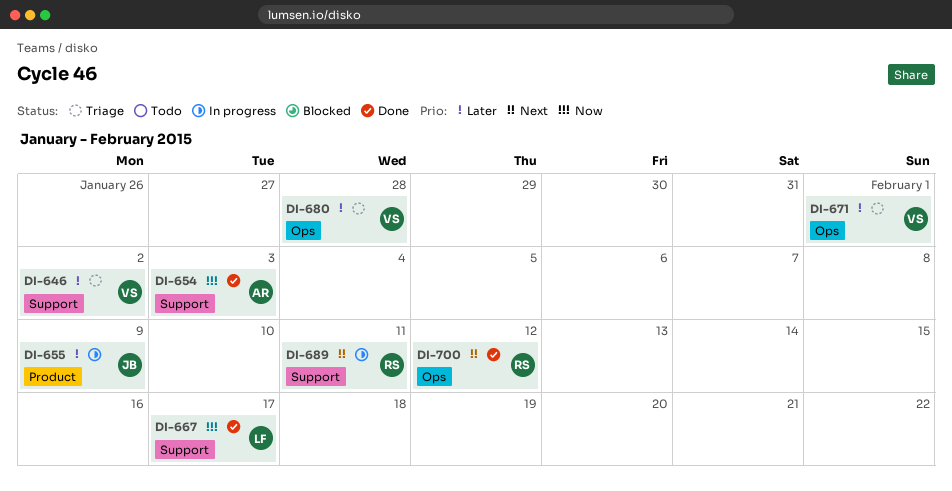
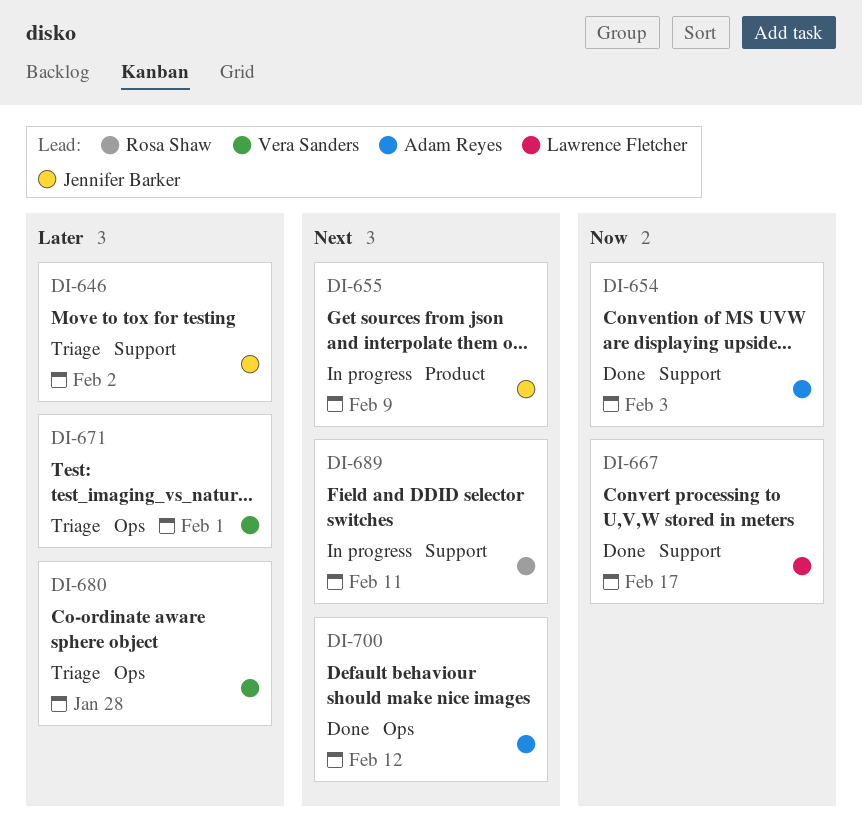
DI-646, owner: Vera Sanders -> Jennifer Barker
DI-655, priority: Later -> Next
DI-700, owner: Rosa Shaw -> Adam Reyes

